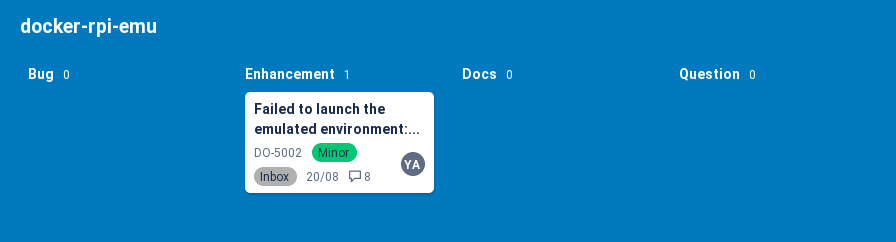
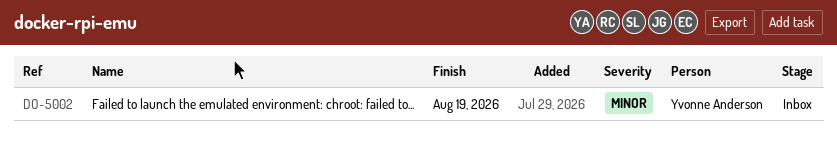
DO-5002, due: Aug 20 -> Aug 19

